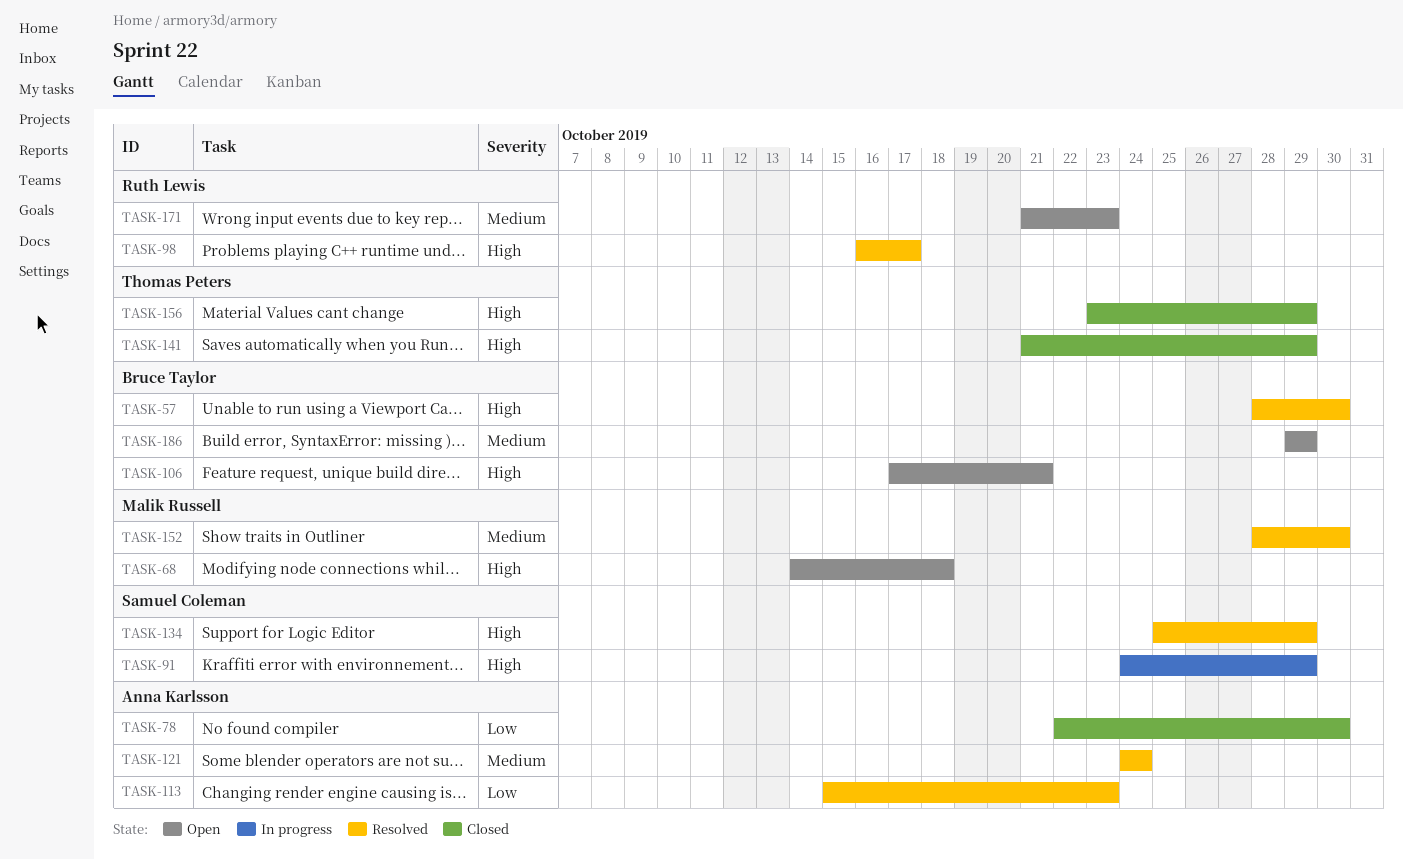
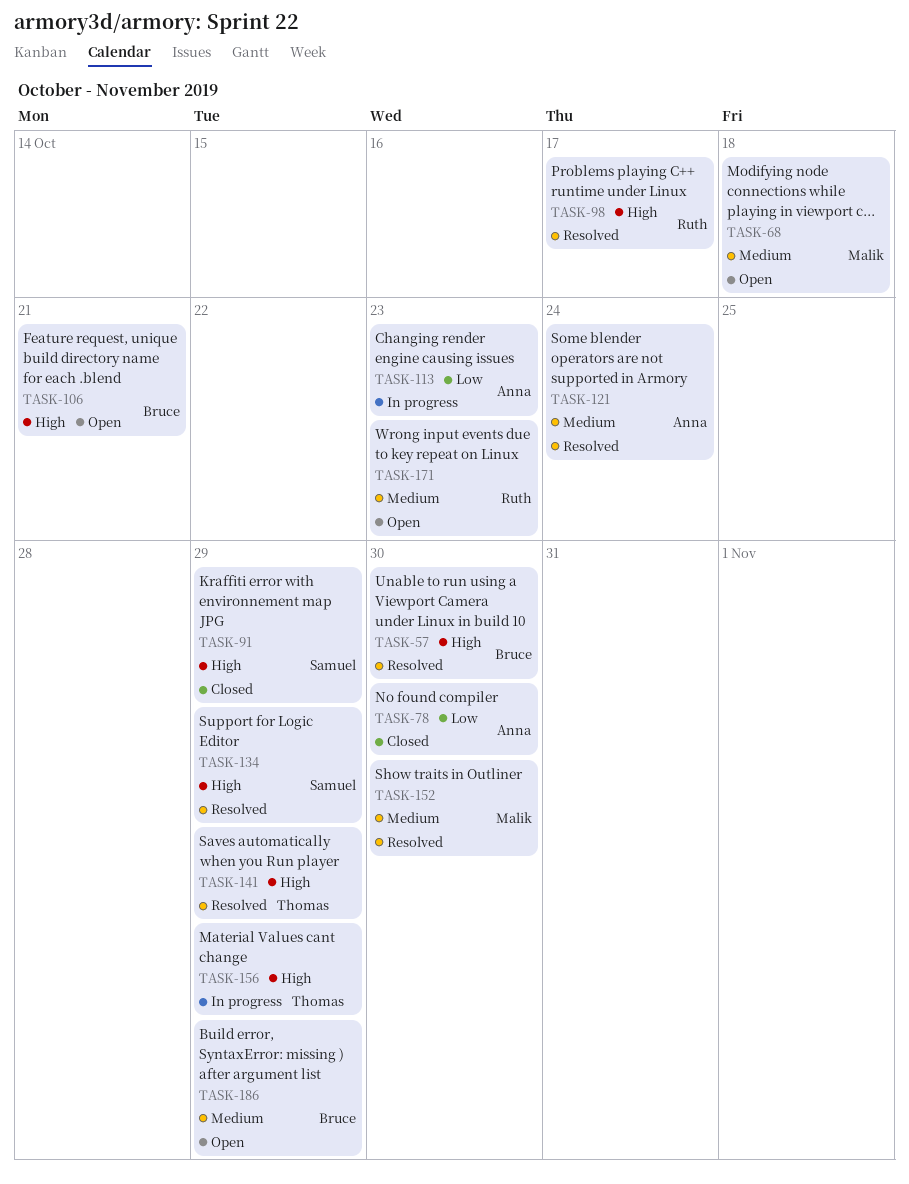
TASK-68, priority: High -> Medium
TASK-91, status: In progress -> Closed
TASK-113, status: Resolved -> In progress
TASK-141, status: Closed -> Resolved
TASK-156, status: Closed -> In progress

